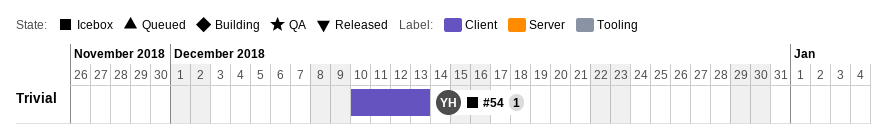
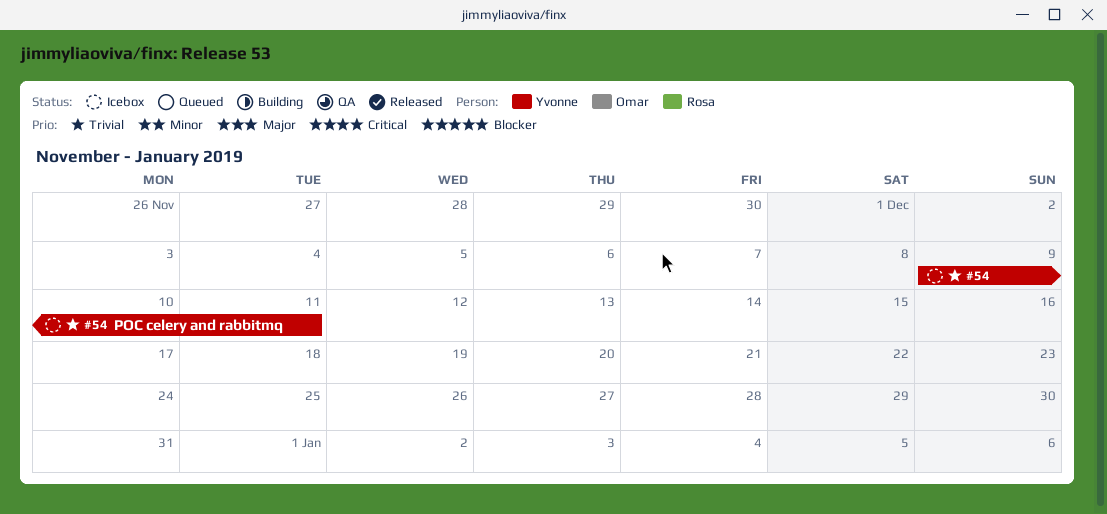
#54, start: Dec 10 -> Dec 9
#54, due: Dec 13 -> Dec 11

